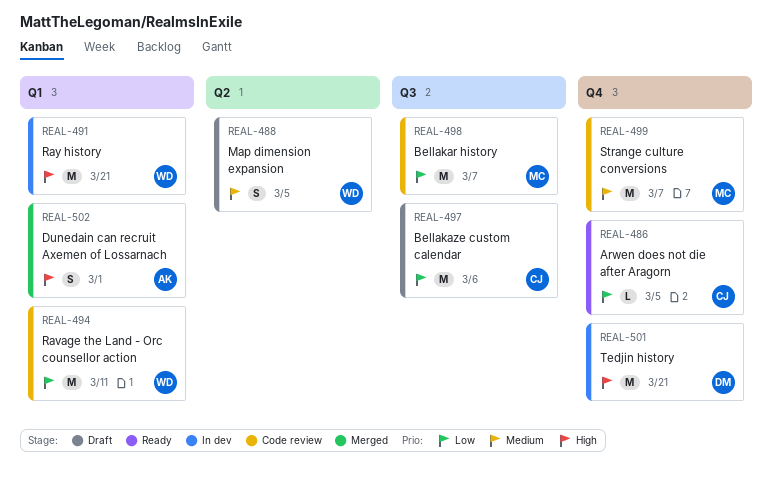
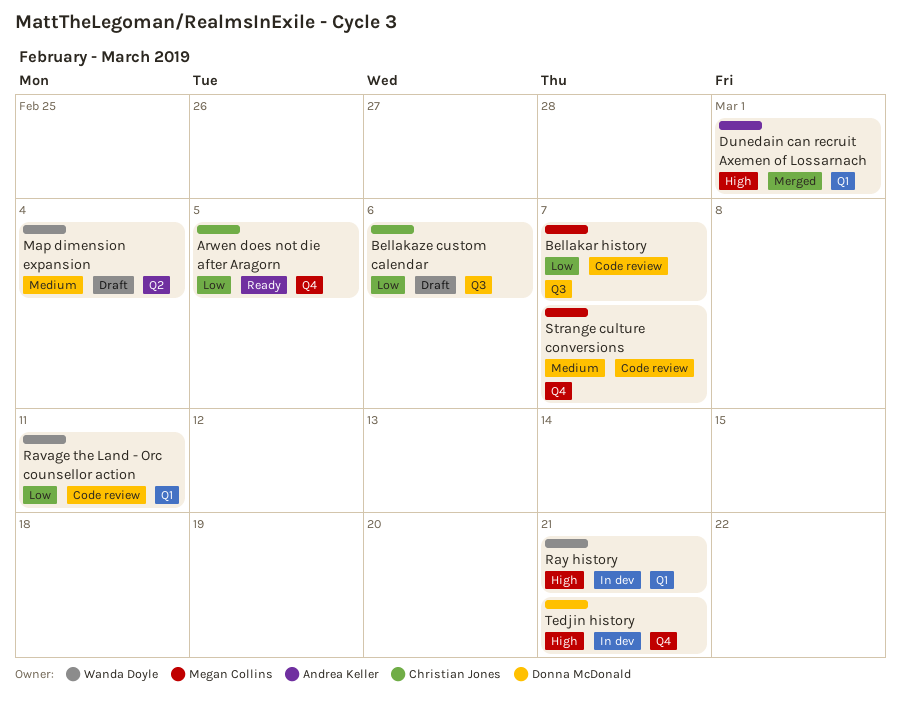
Map dimension expansion, due: Mar 5 -> Mar 4

